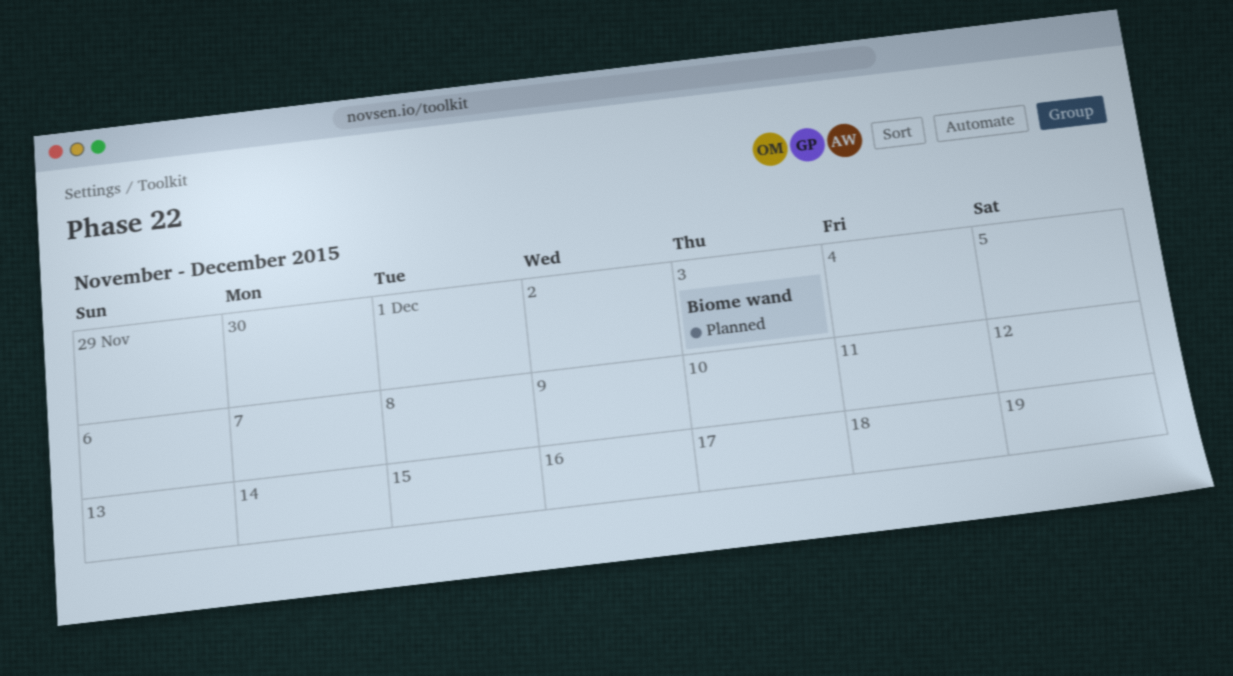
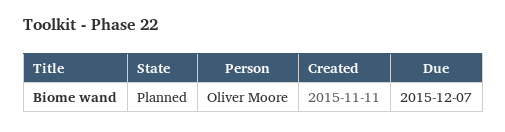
Biome wand, due: Dec 3 -> Dec 7

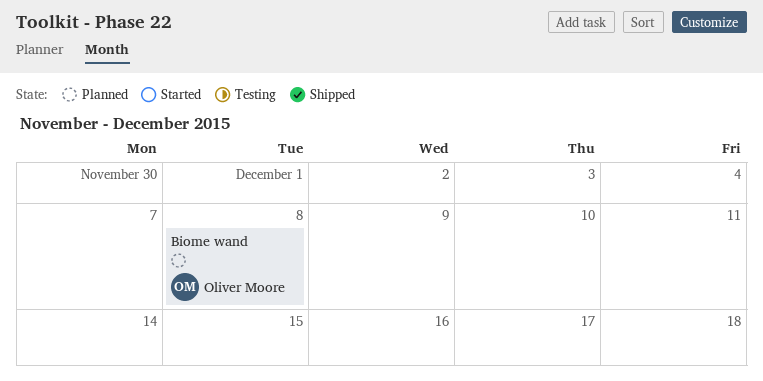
Biome wand, due: Dec 7 -> Dec 8

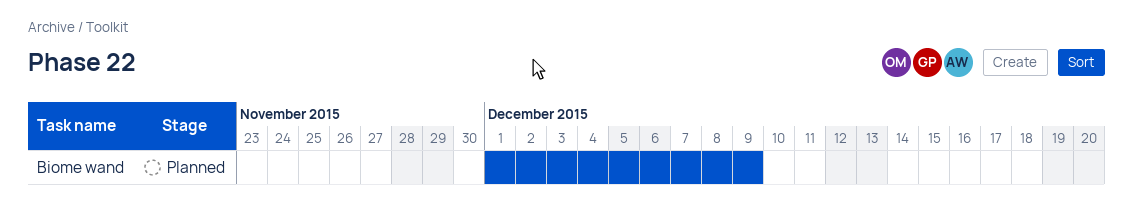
Biome wand, due: Dec 8 -> Dec 9

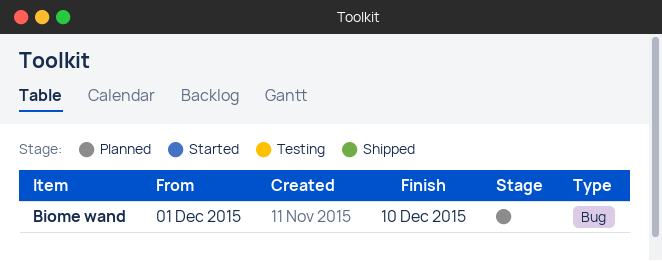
Biome wand, due: Dec 9 -> Dec 10

